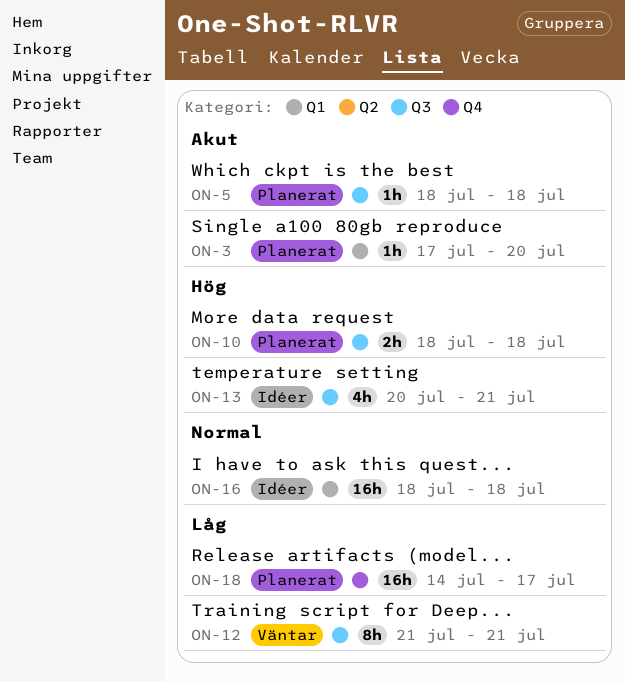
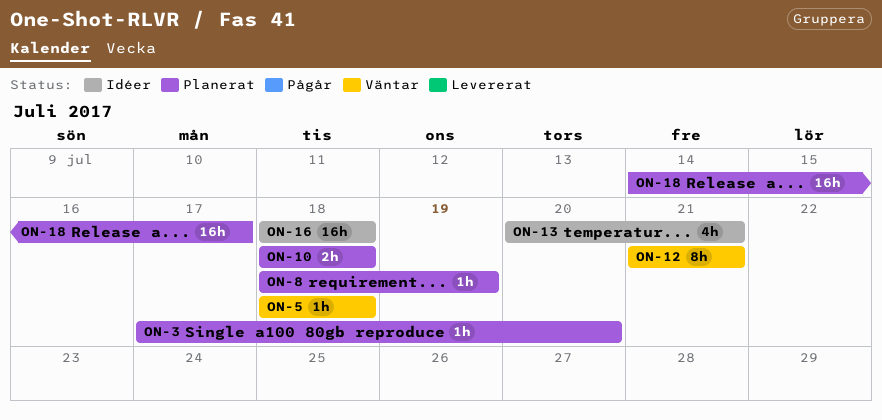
ON-5, status: Planerat -> Väntar
ON-8: none -> present

